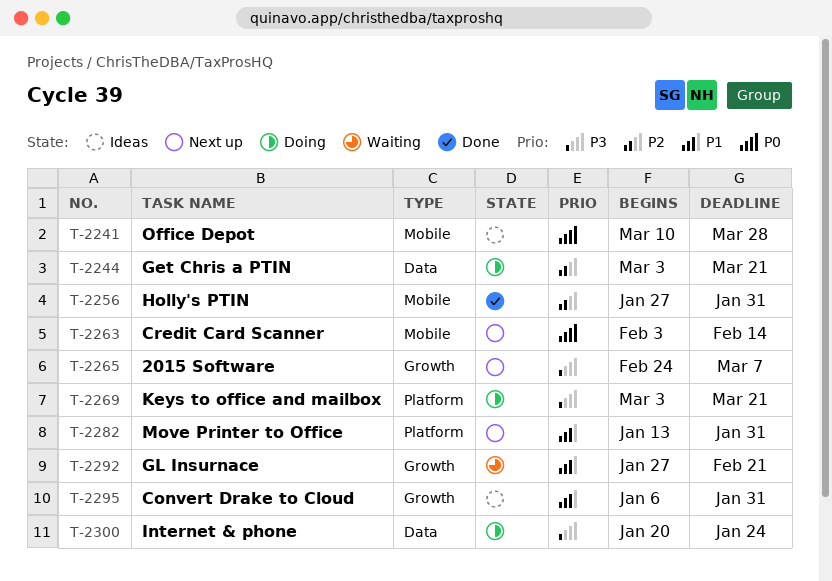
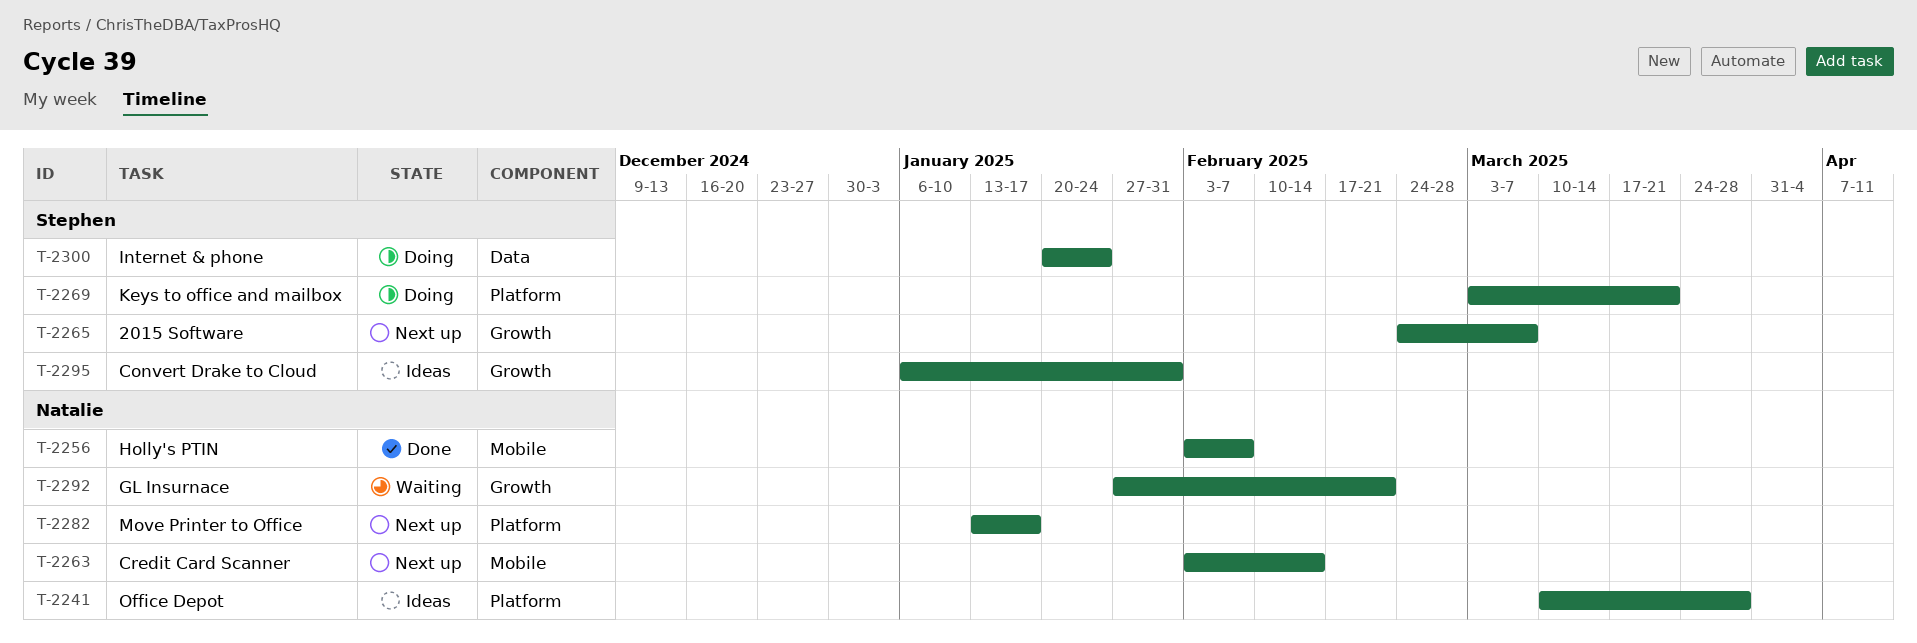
T-2241, label: Mobile -> Platform
T-2244: present -> none
T-2256, start: Jan 27 -> Feb 3
T-2256, due: Jan 31 -> Feb 7
T-2282, due: Jan 31 -> Jan 17

